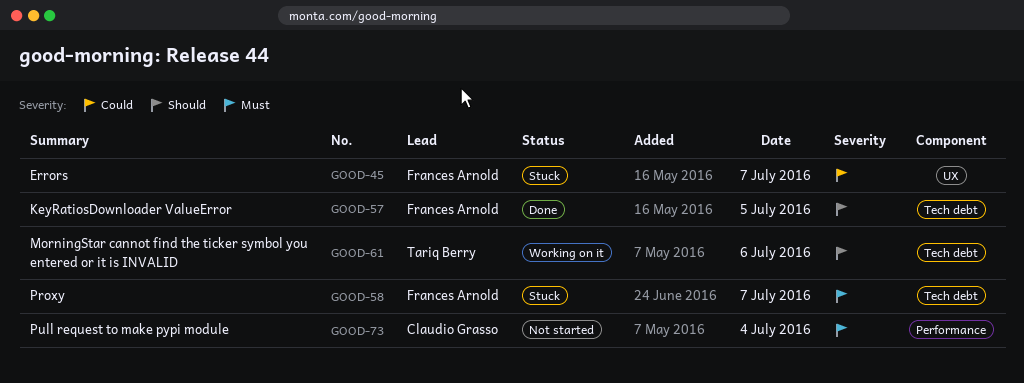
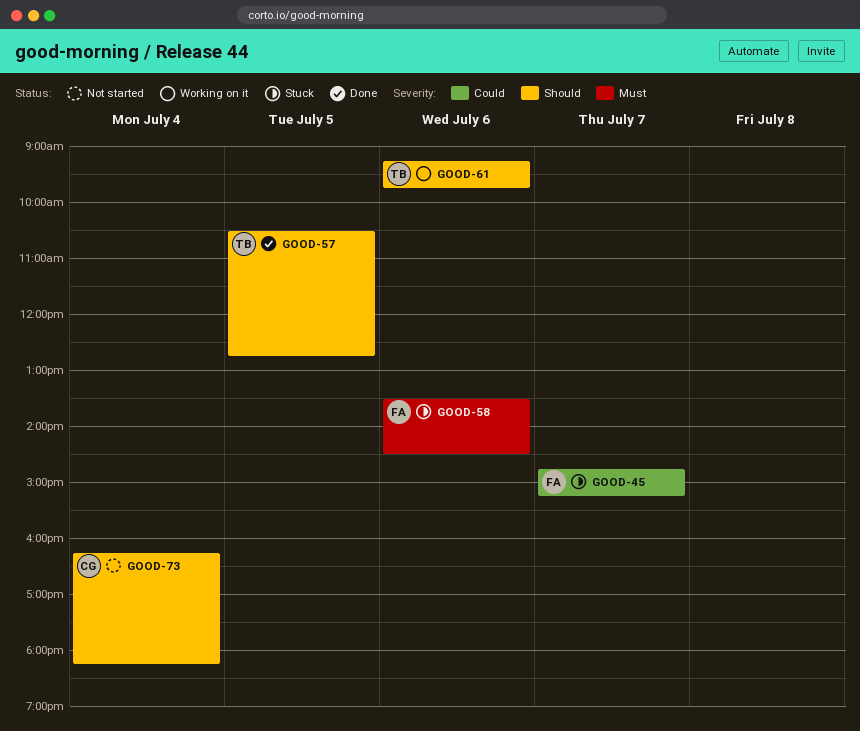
GOOD-57, owner: Frances Arnold -> Tariq Berry
GOOD-58, day: Jul 7 -> Jul 6
GOOD-73, priority: Must -> Should

